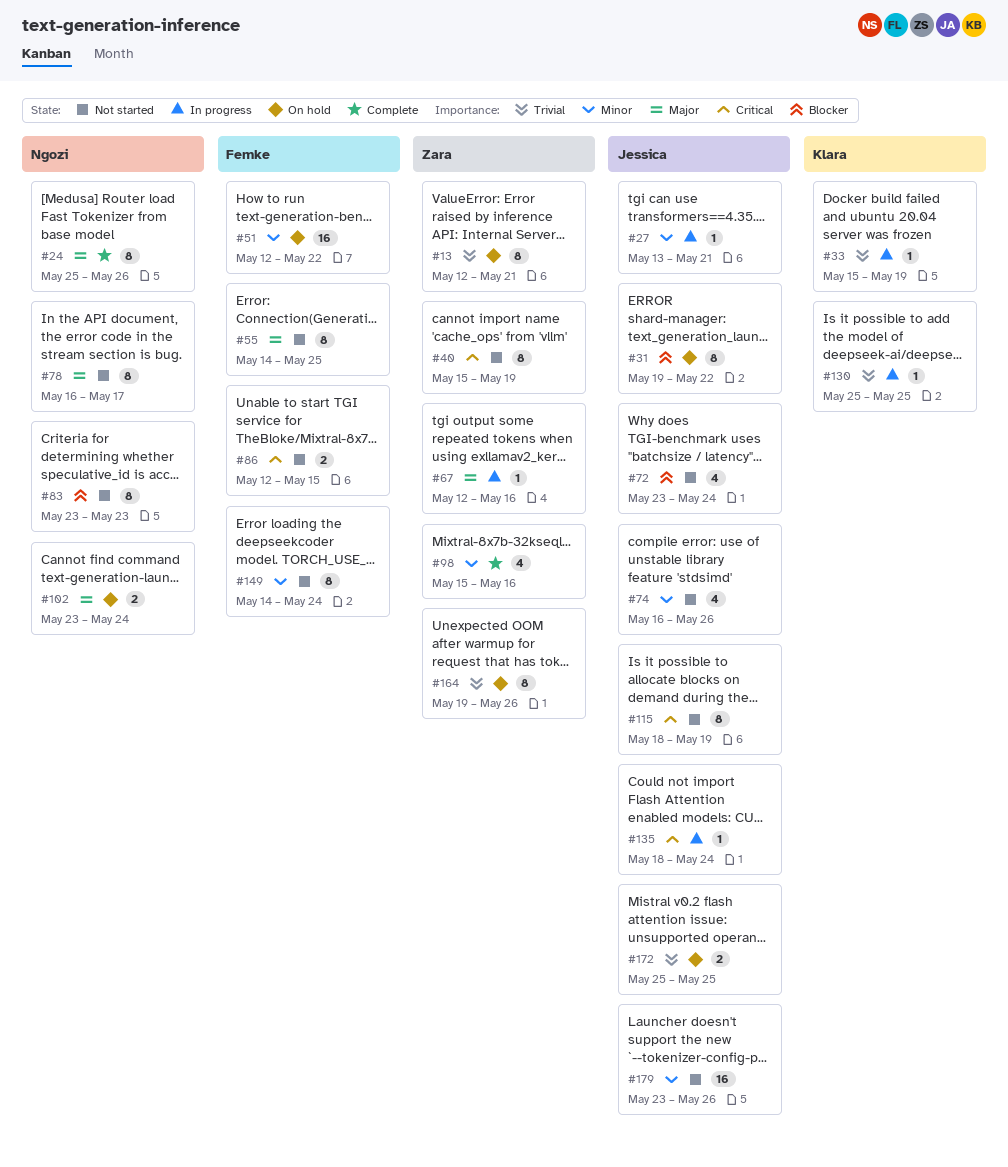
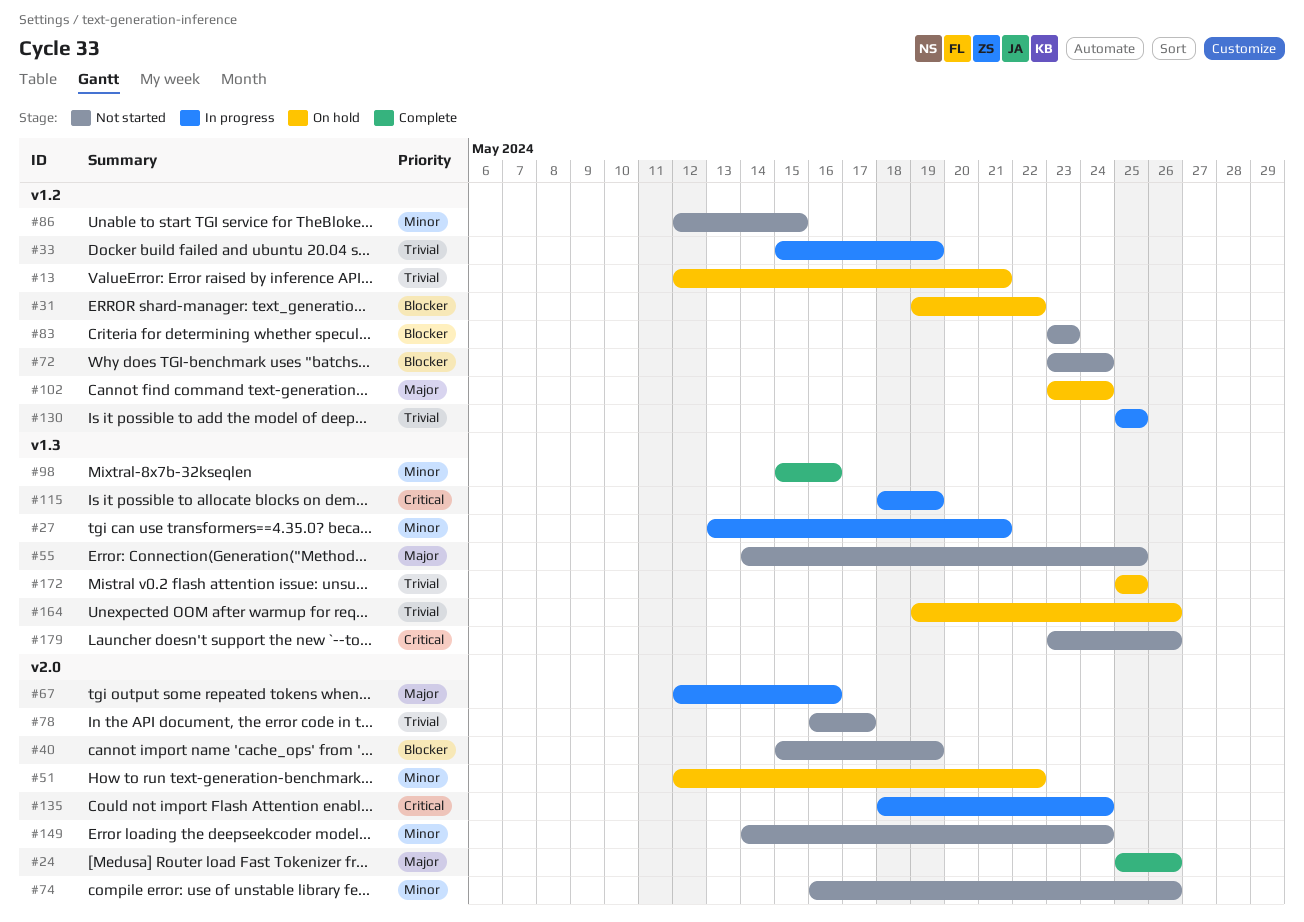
#40, priority: Critical -> Blocker
#78, priority: Major -> Trivial
#86, priority: Critical -> Minor
#115, status: Not started -> In progress
#179, priority: Minor -> Critical

